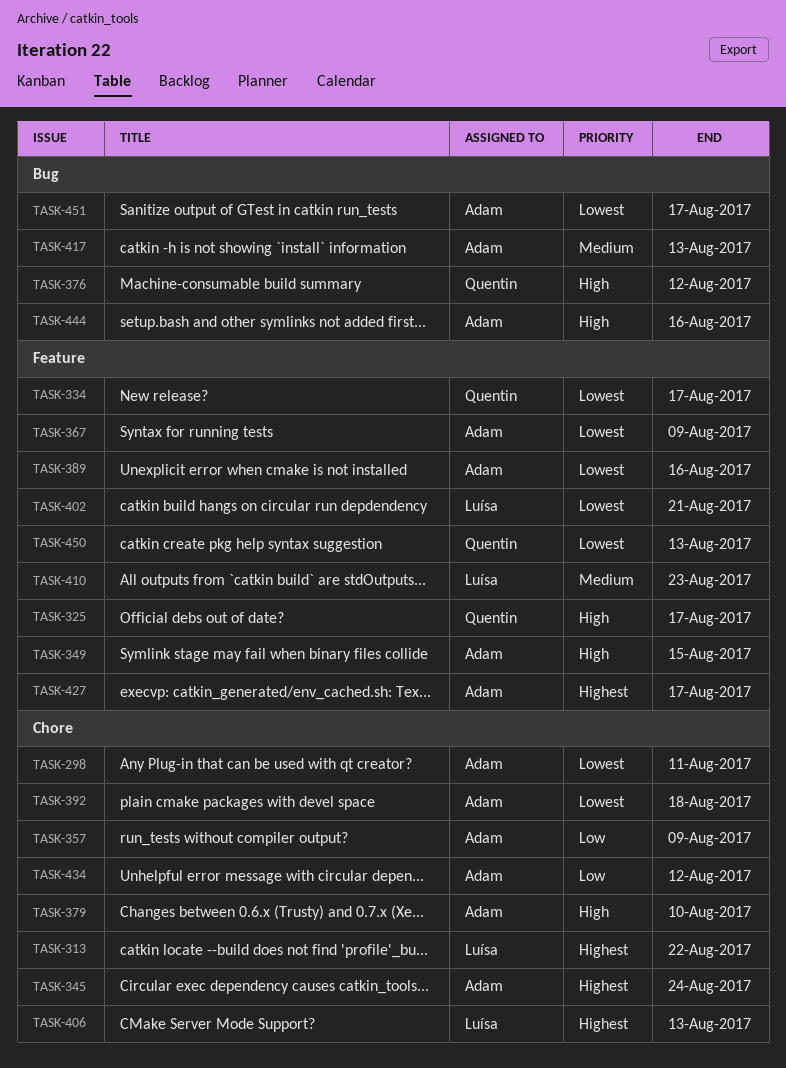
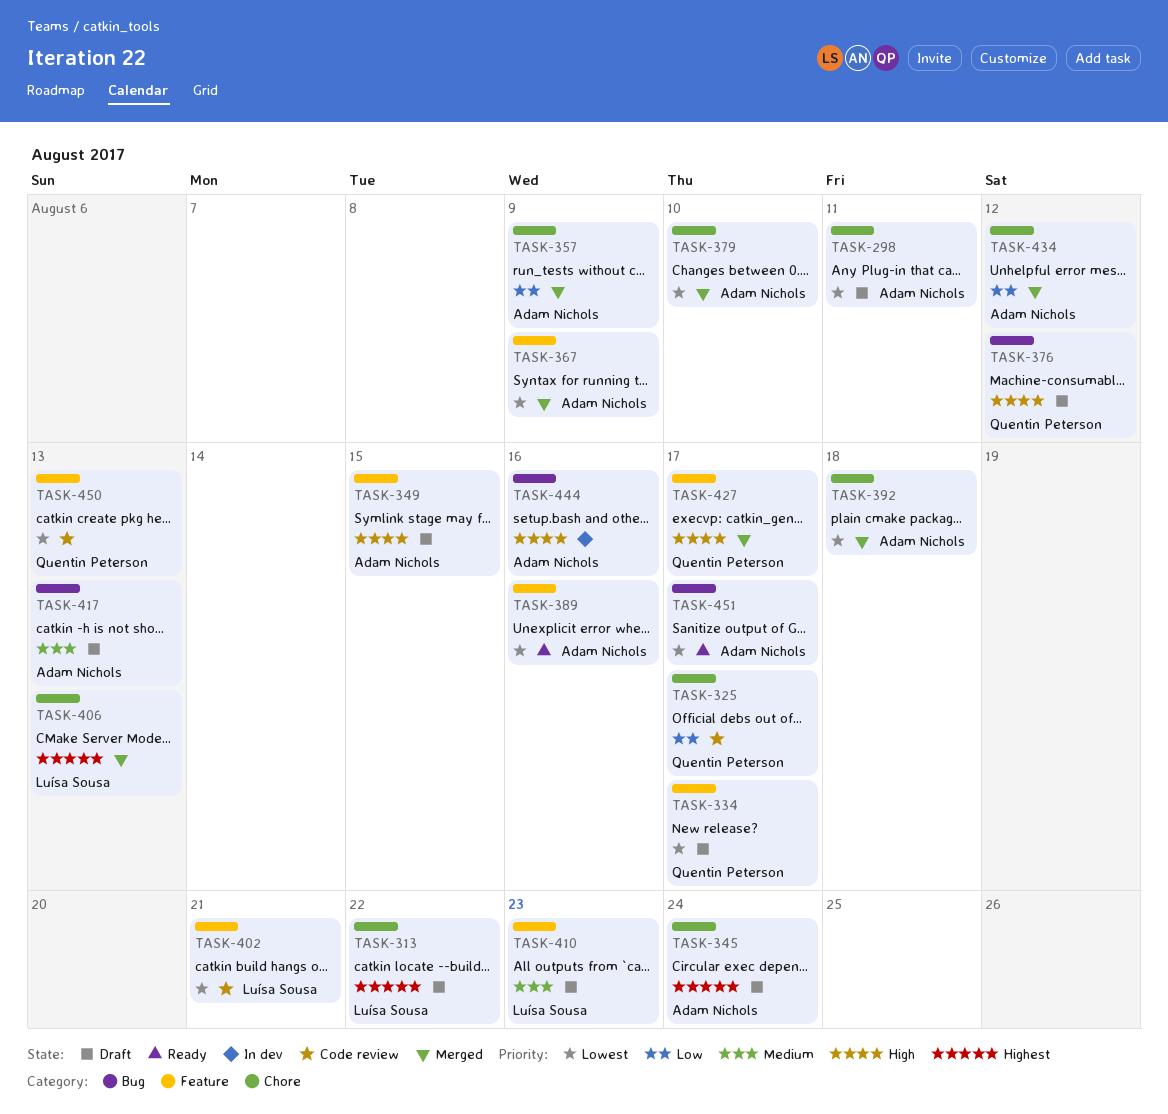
TASK-325, priority: High -> Low
TASK-325, label: Feature -> Chore
TASK-379, priority: High -> Lowest
TASK-427, owner: Adam Nichols -> Quentin Peterson
TASK-427, priority: Highest -> High

